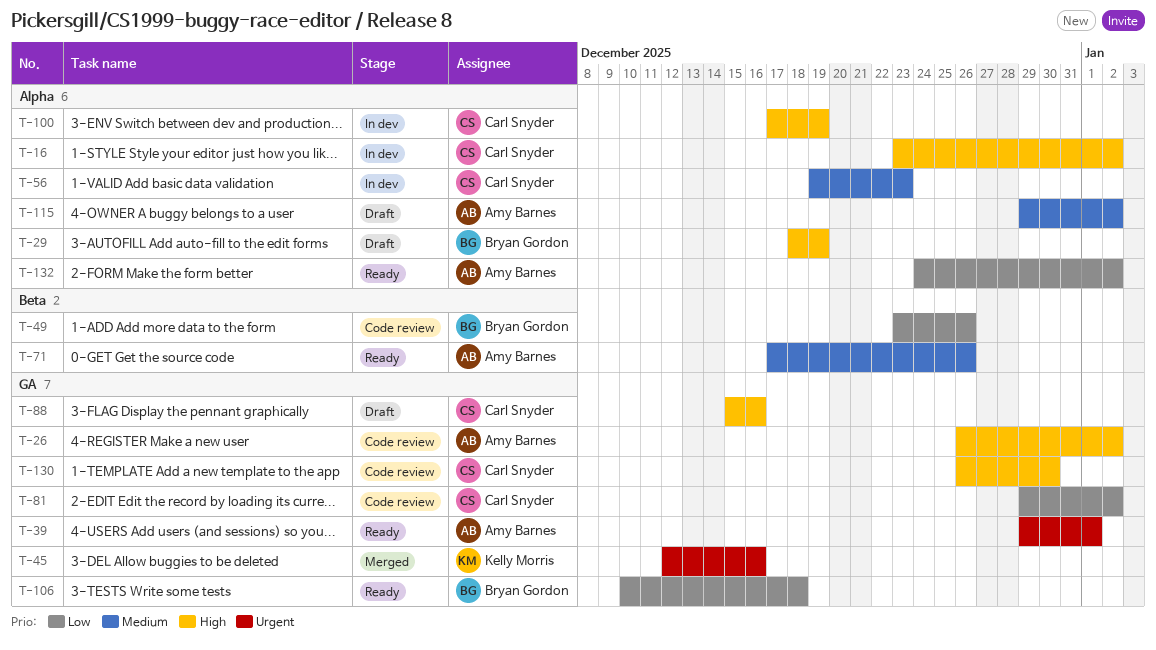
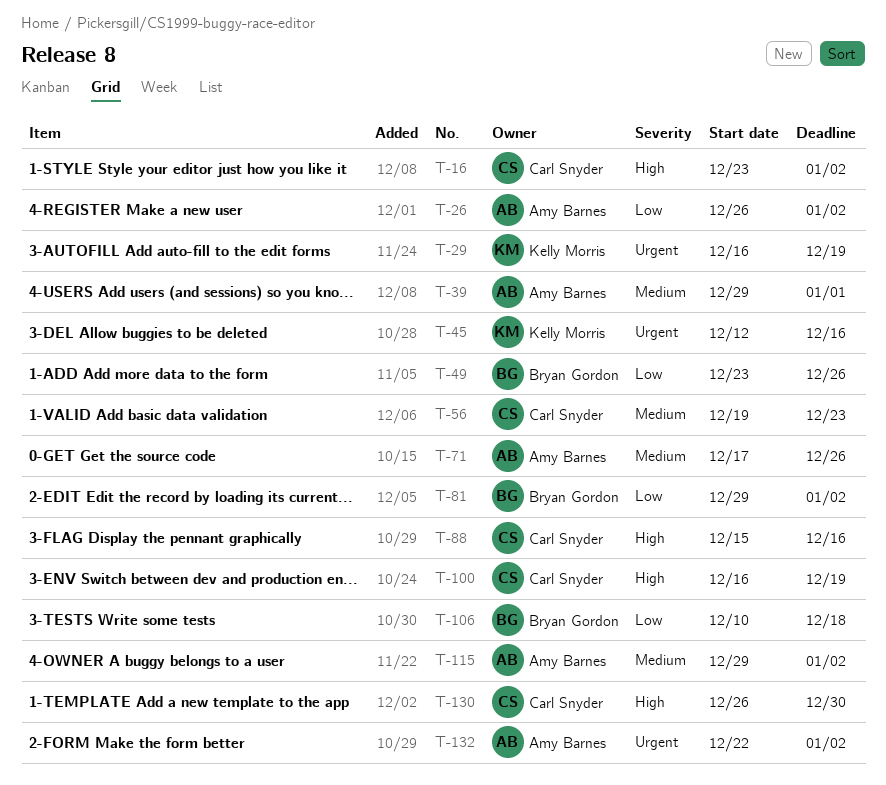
T-26, priority: High -> Low
T-29, owner: Bryan Gordon -> Kelly Morris
T-29, priority: High -> Urgent
T-29, start: Dec 18 -> Dec 16
T-39, priority: Urgent -> Medium
T-81, owner: Carl Snyder -> Bryan Gordon
T-100, start: Dec 17 -> Dec 16
T-132, priority: Low -> Urgent
T-132, start: Dec 24 -> Dec 22

